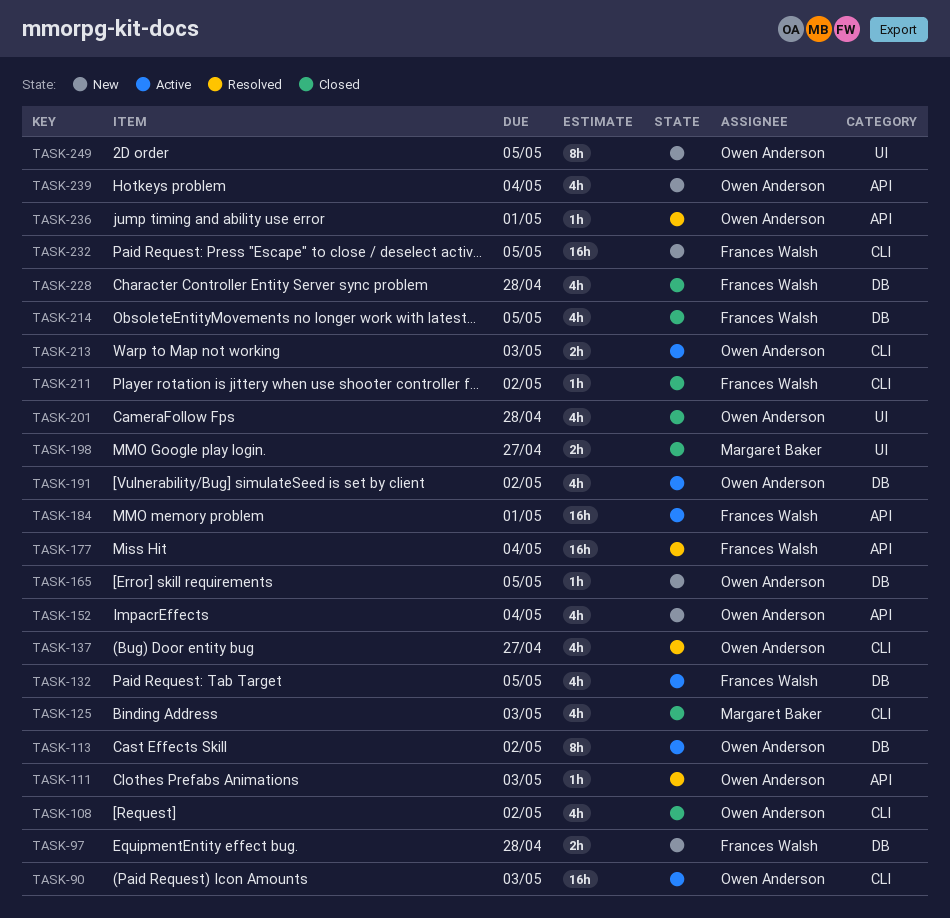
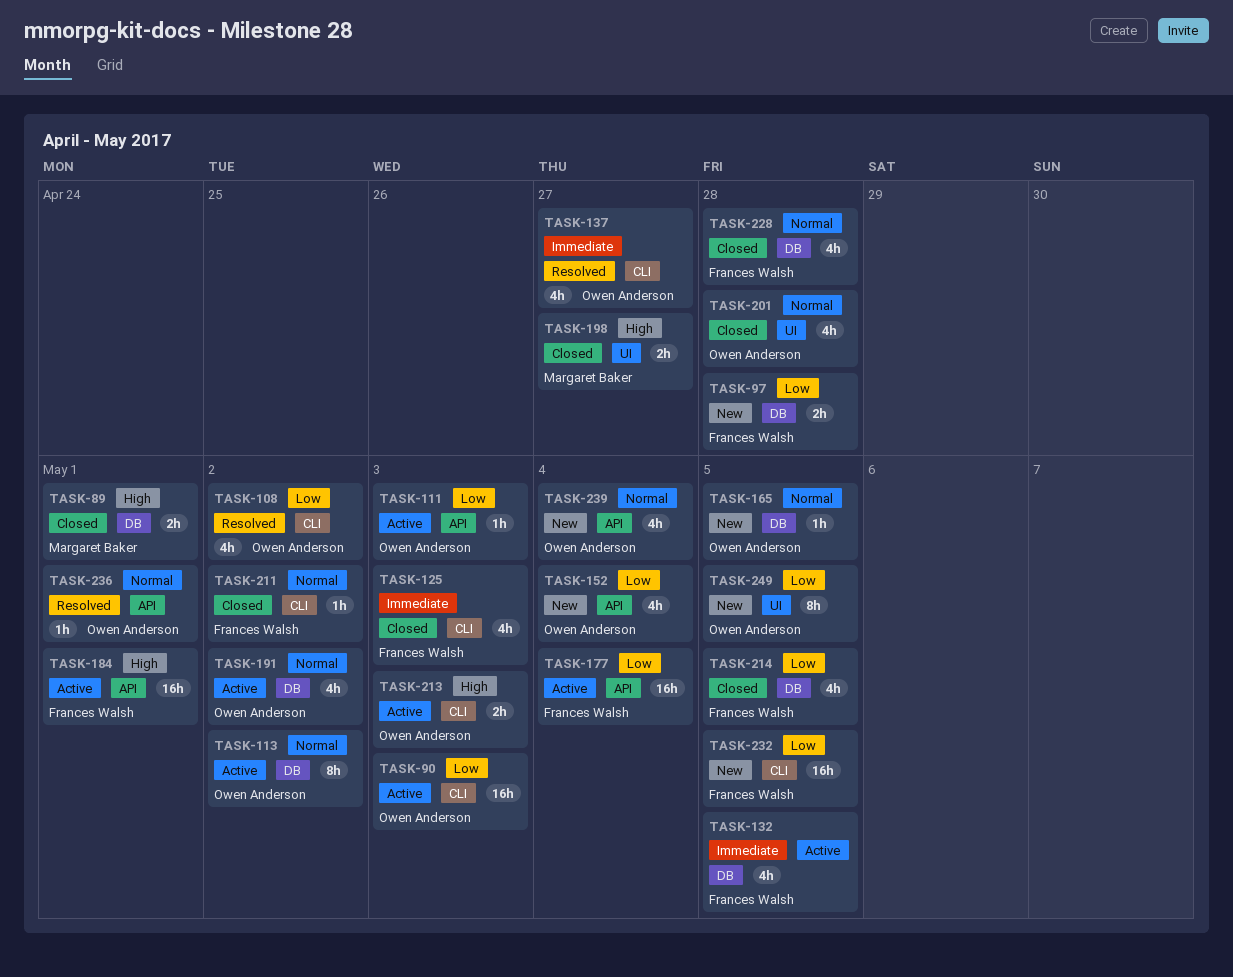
TASK-89: none -> present
TASK-108, status: Closed -> Resolved
TASK-111, status: Resolved -> Active
TASK-125, owner: Margaret Baker -> Frances Walsh
TASK-177, status: Resolved -> Active

